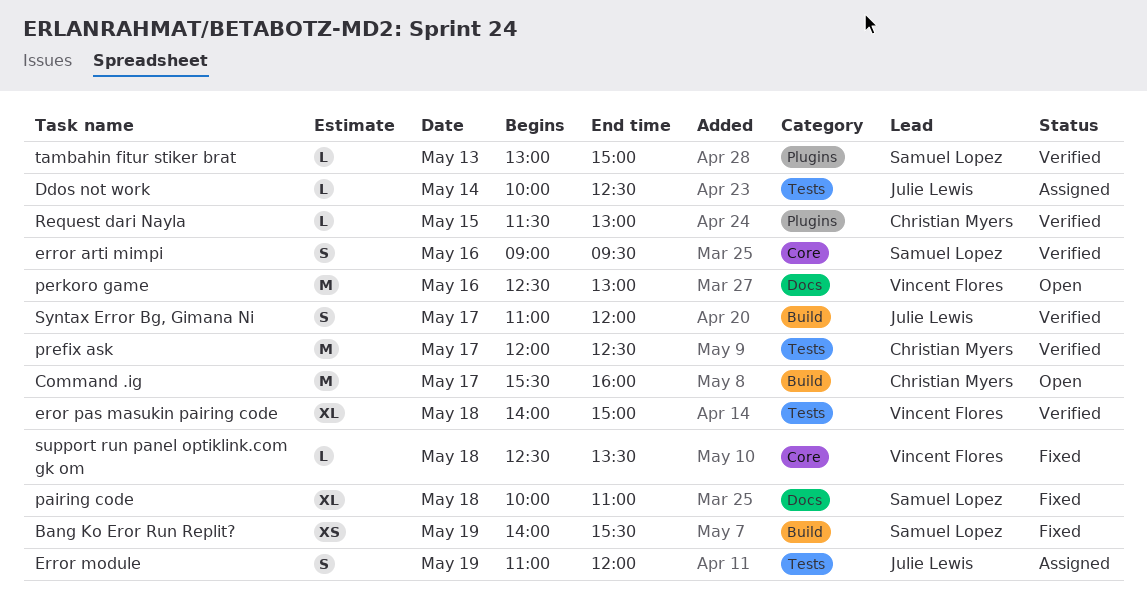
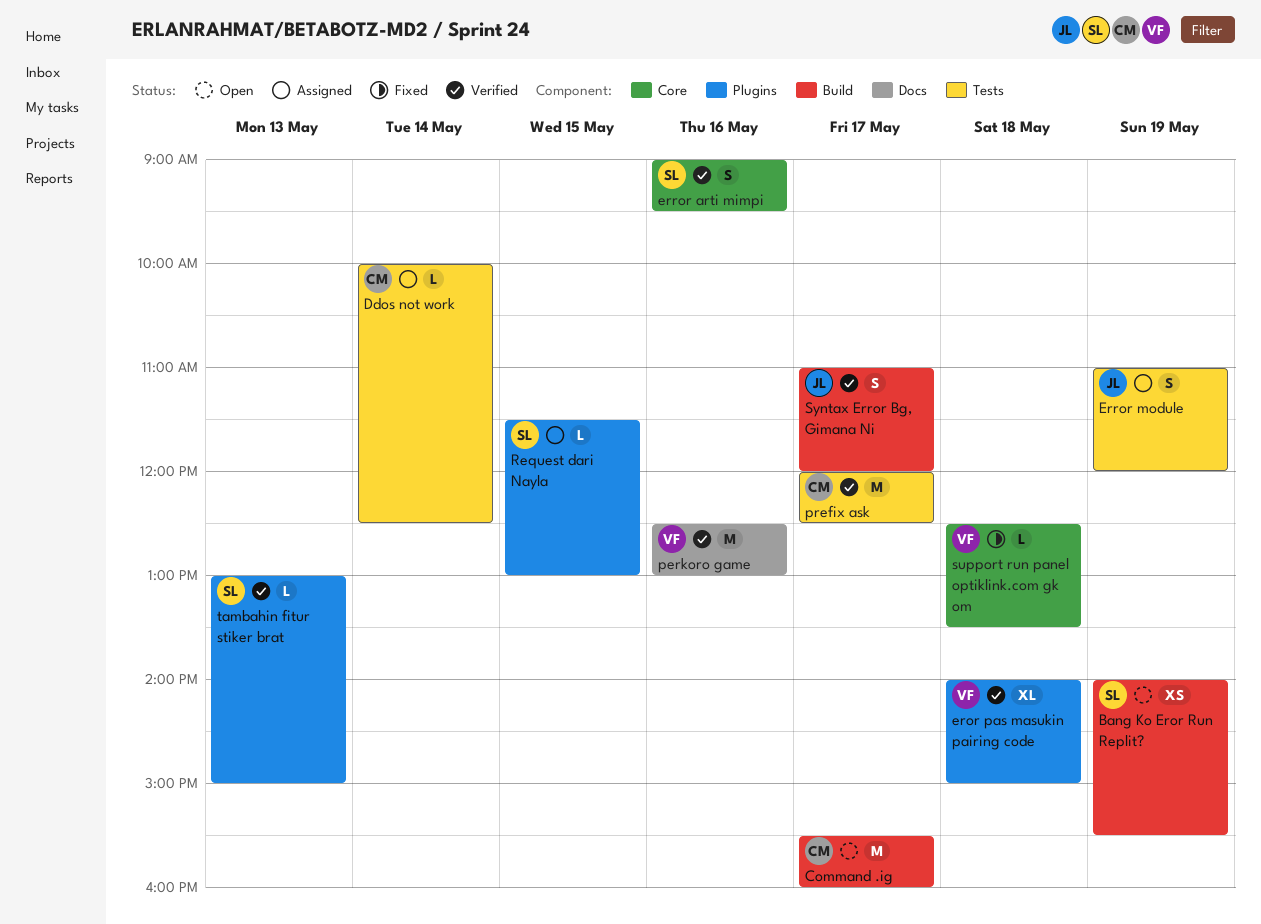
Bang Ko Eror Run Replit?, status: Fixed -> Open
Ddos not work, owner: Julie Lewis -> Christian Myers
eror pas masukin pairing code, label: Tests -> Plugins
pairing code: present -> none
perkoro game, status: Open -> Verified
Request dari Nayla, status: Verified -> Assigned
Request dari Nayla, owner: Christian Myers -> Samuel Lopez

